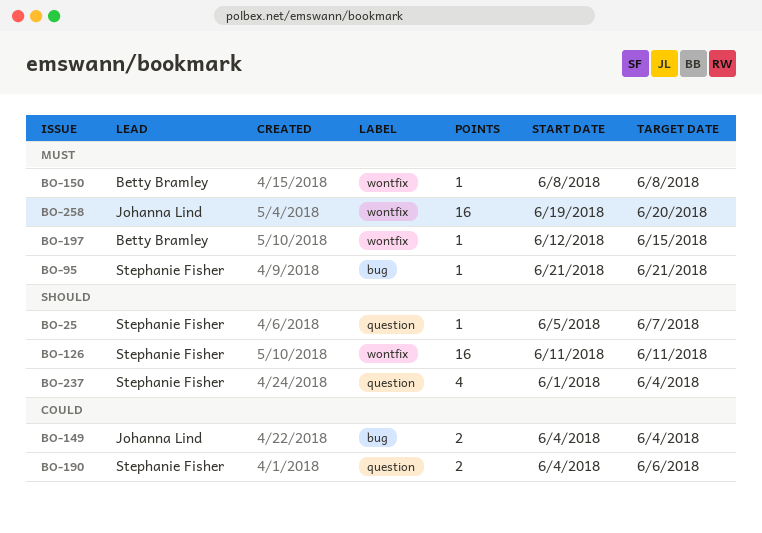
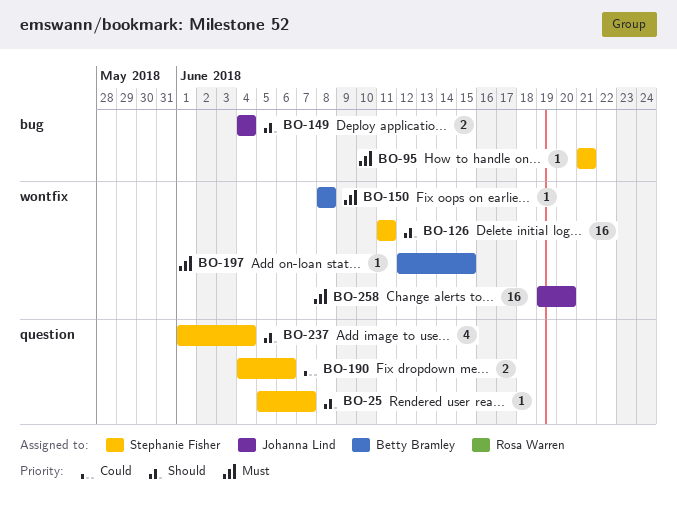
BO-149, priority: Could -> Should

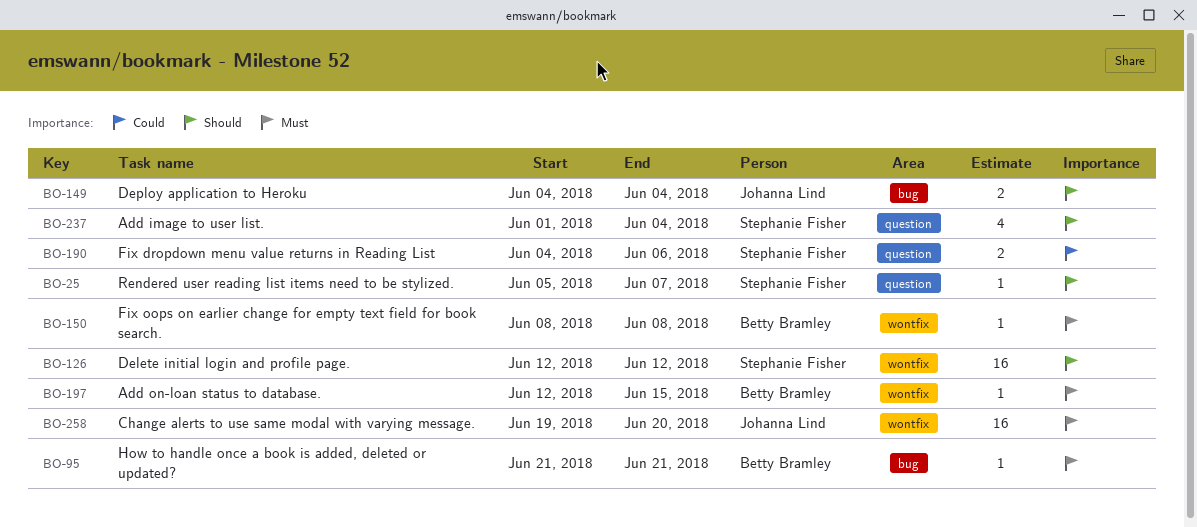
BO-95, owner: Stephanie Fisher -> Betty Bramley
BO-126, start: Jun 11 -> Jun 12
BO-126, due: Jun 11 -> Jun 12

